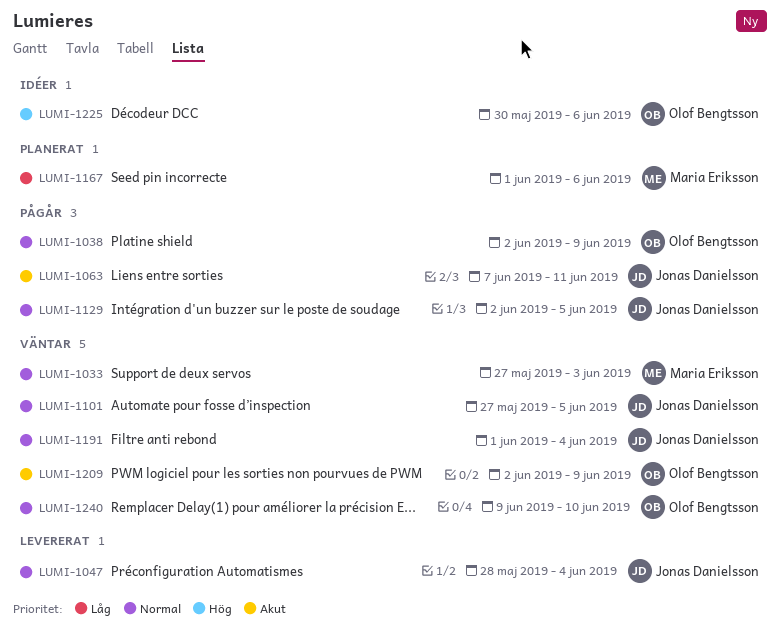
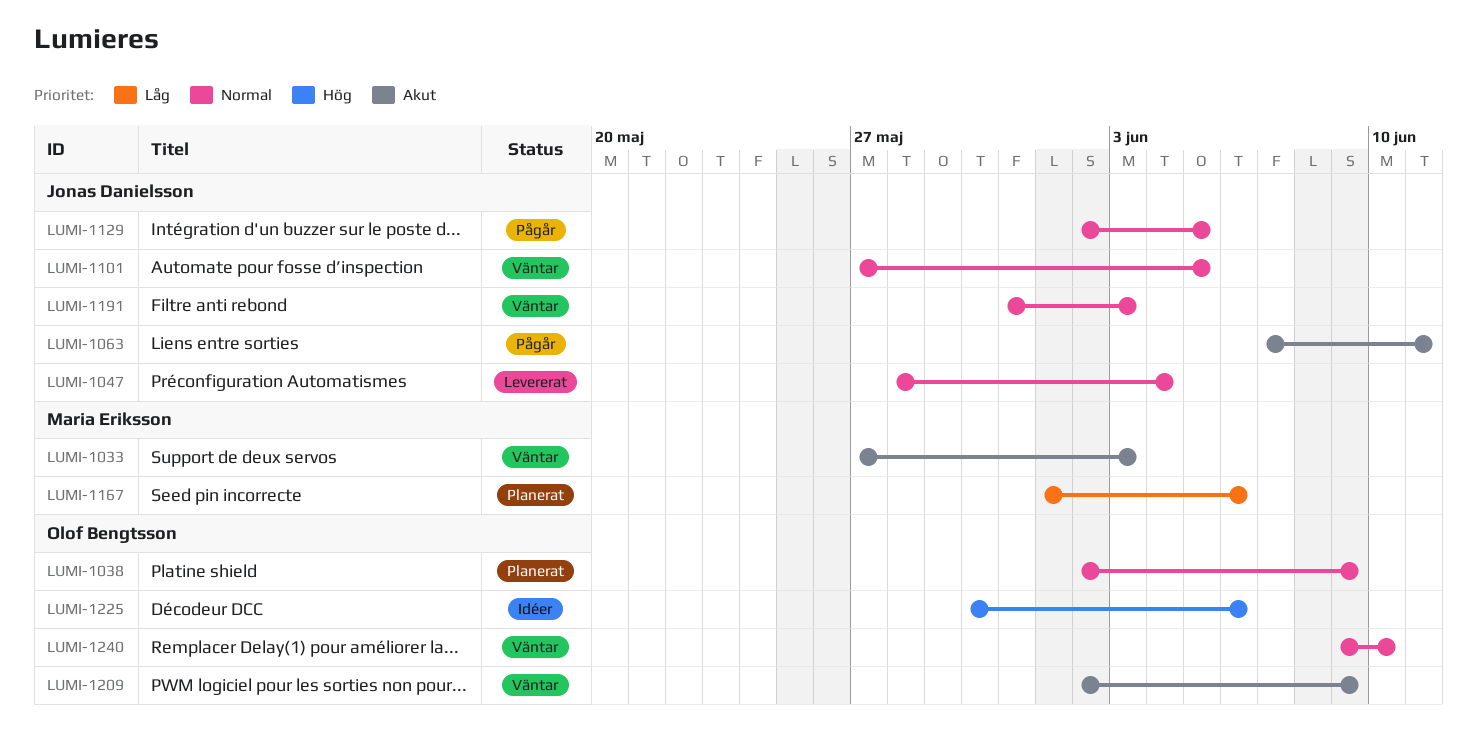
LUMI-1033, priority: Normal -> Akut
LUMI-1038, status: Pågår -> Planerat
LUMI-1191, start: Jun 1 -> May 31
LUMI-1191, due: Jun 4 -> Jun 3

